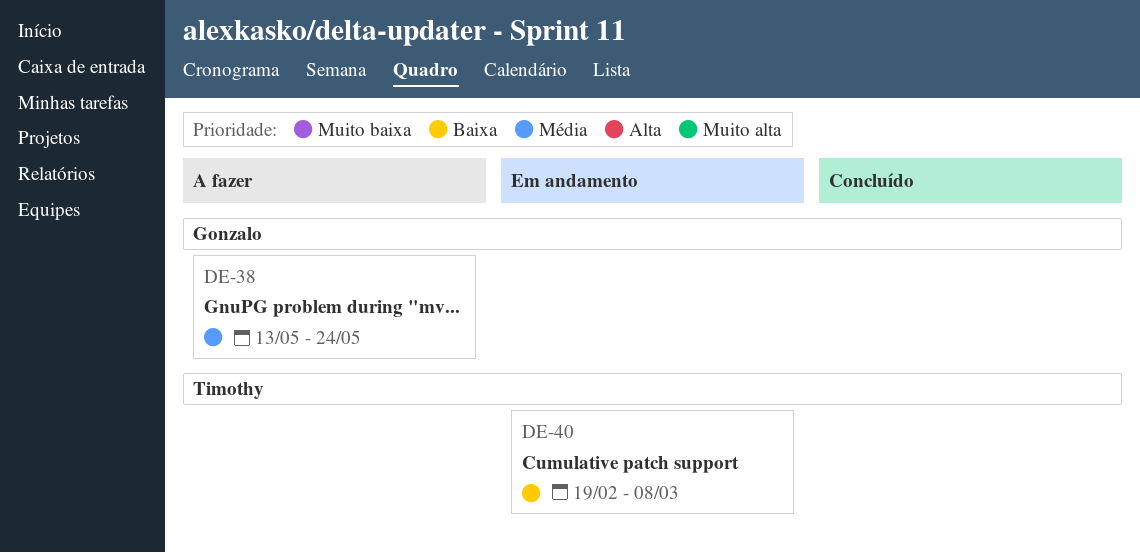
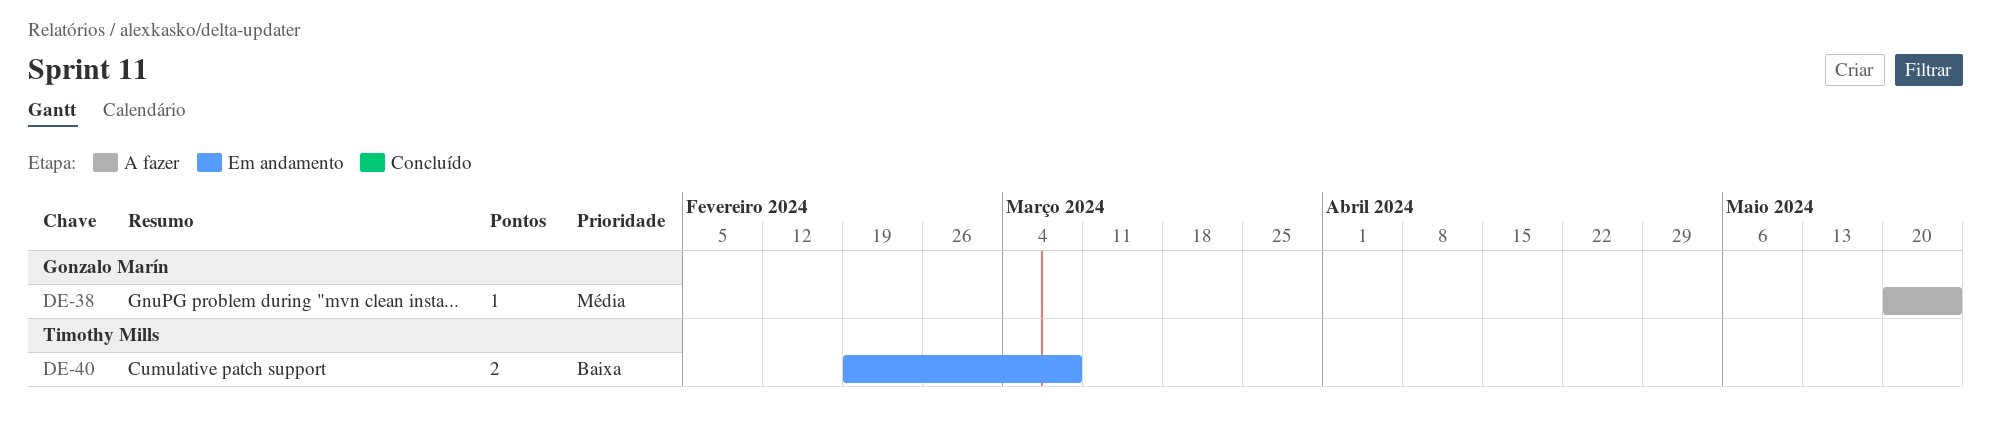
DE-38, start: May 13 -> May 20

